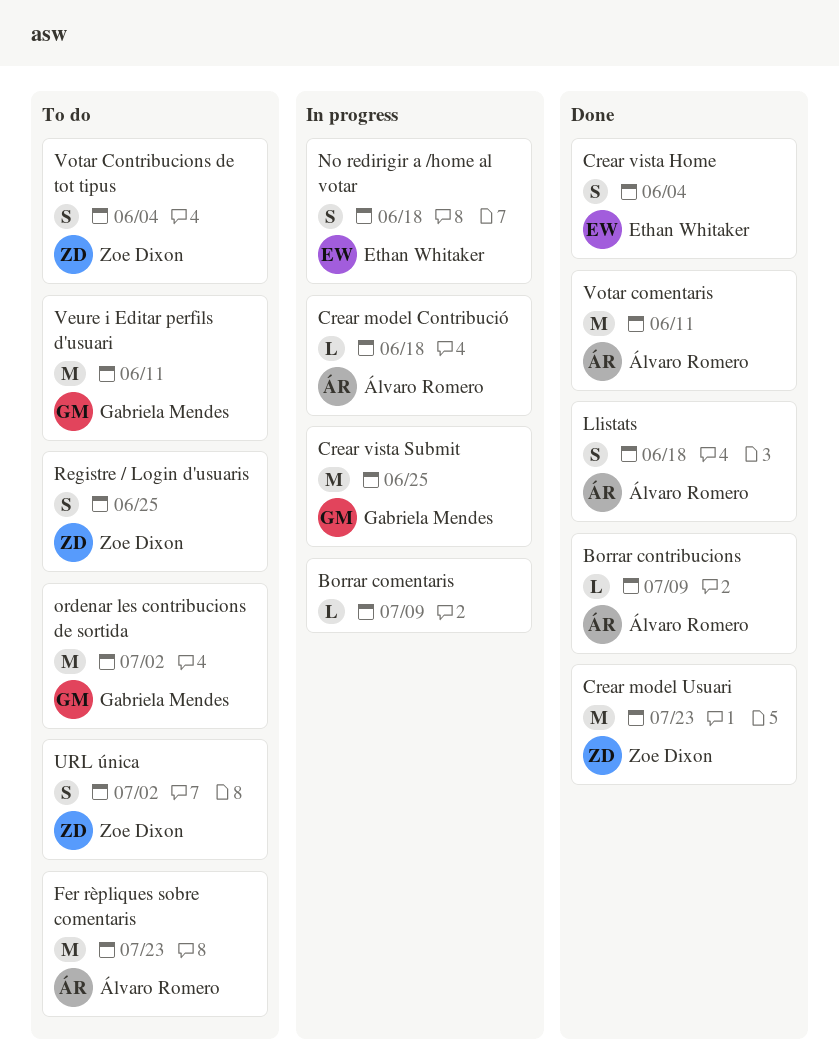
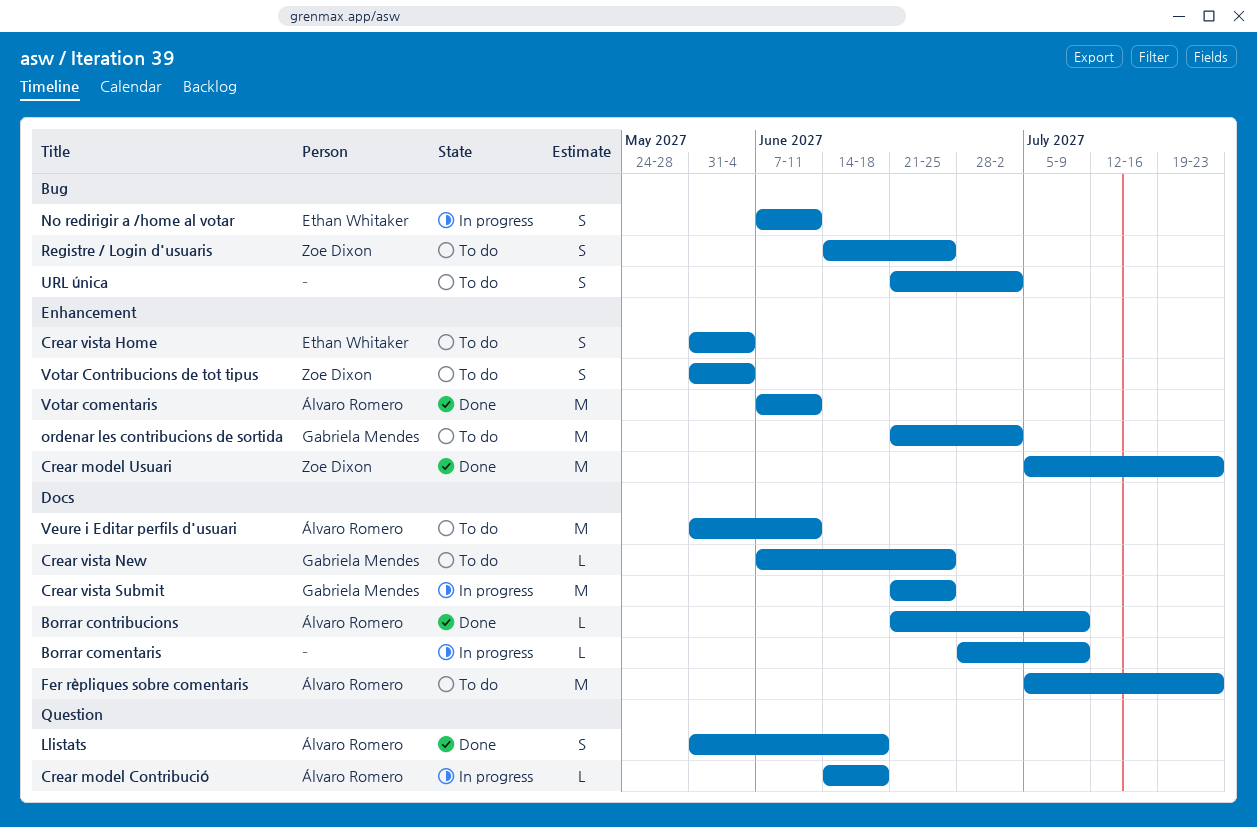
Crear vista Home, status: Done -> To do
Crear vista New: none -> present
No redirigir a /home al votar, due: Jun 18 -> Jun 11
URL única, owner: Zoe Dixon -> none
Veure i Editar perfils d'usuari, owner: Gabriela Mendes -> Álvaro Romero

